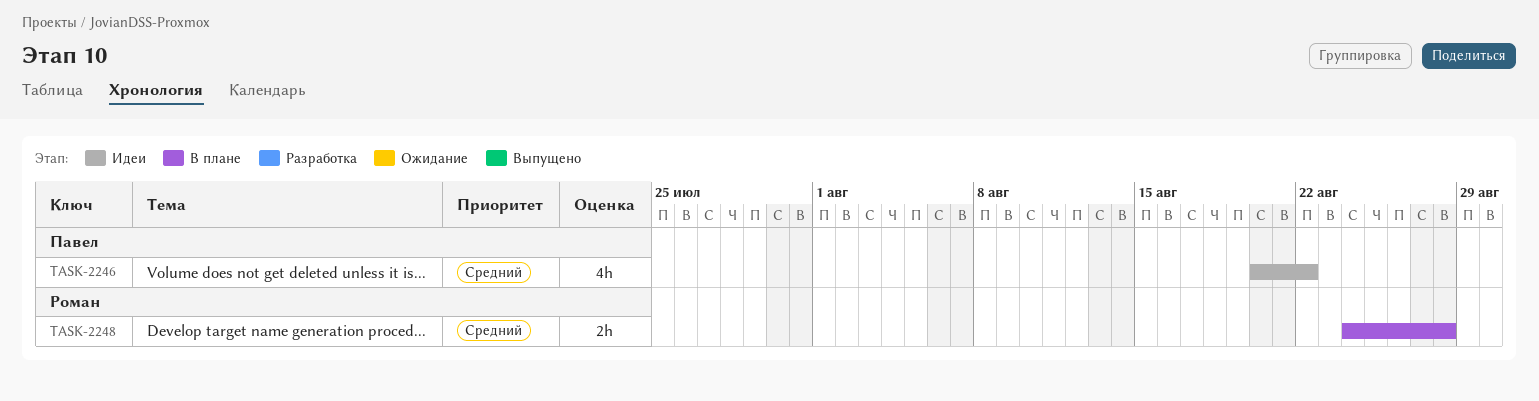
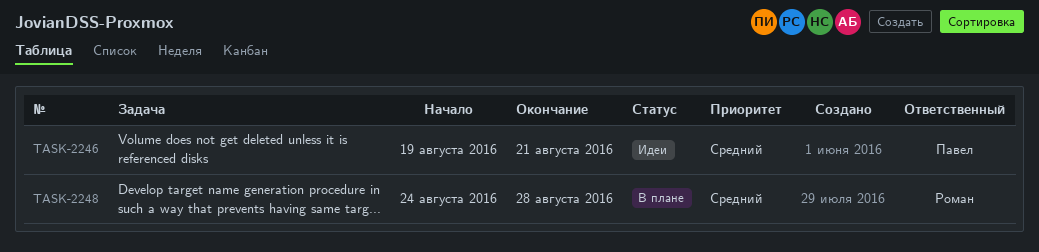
TASK-2246, start: Aug 20 -> Aug 19
TASK-2246, due: Aug 22 -> Aug 21

